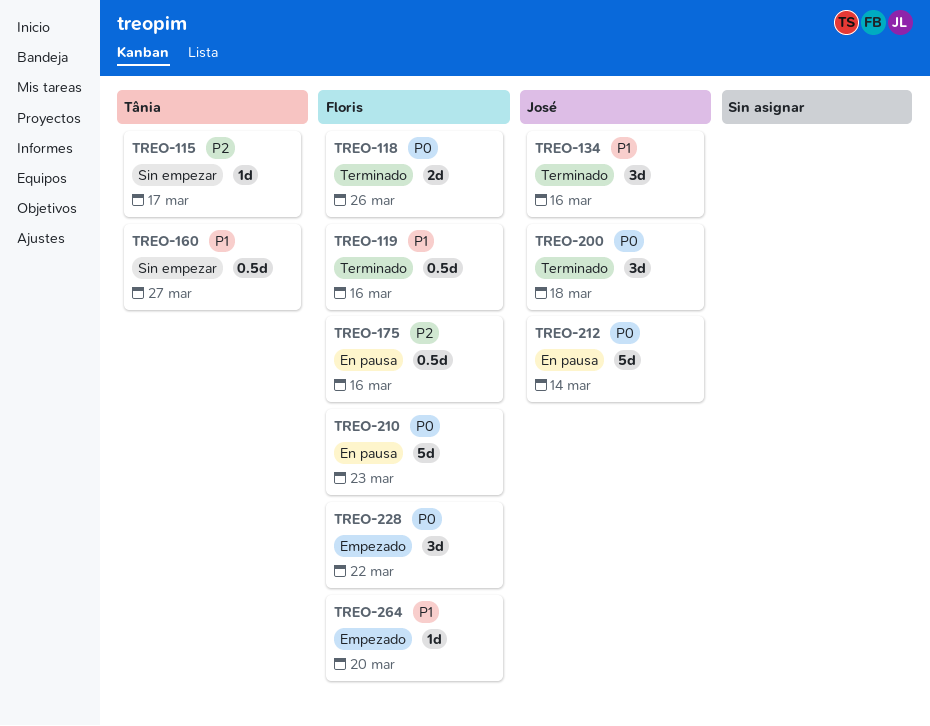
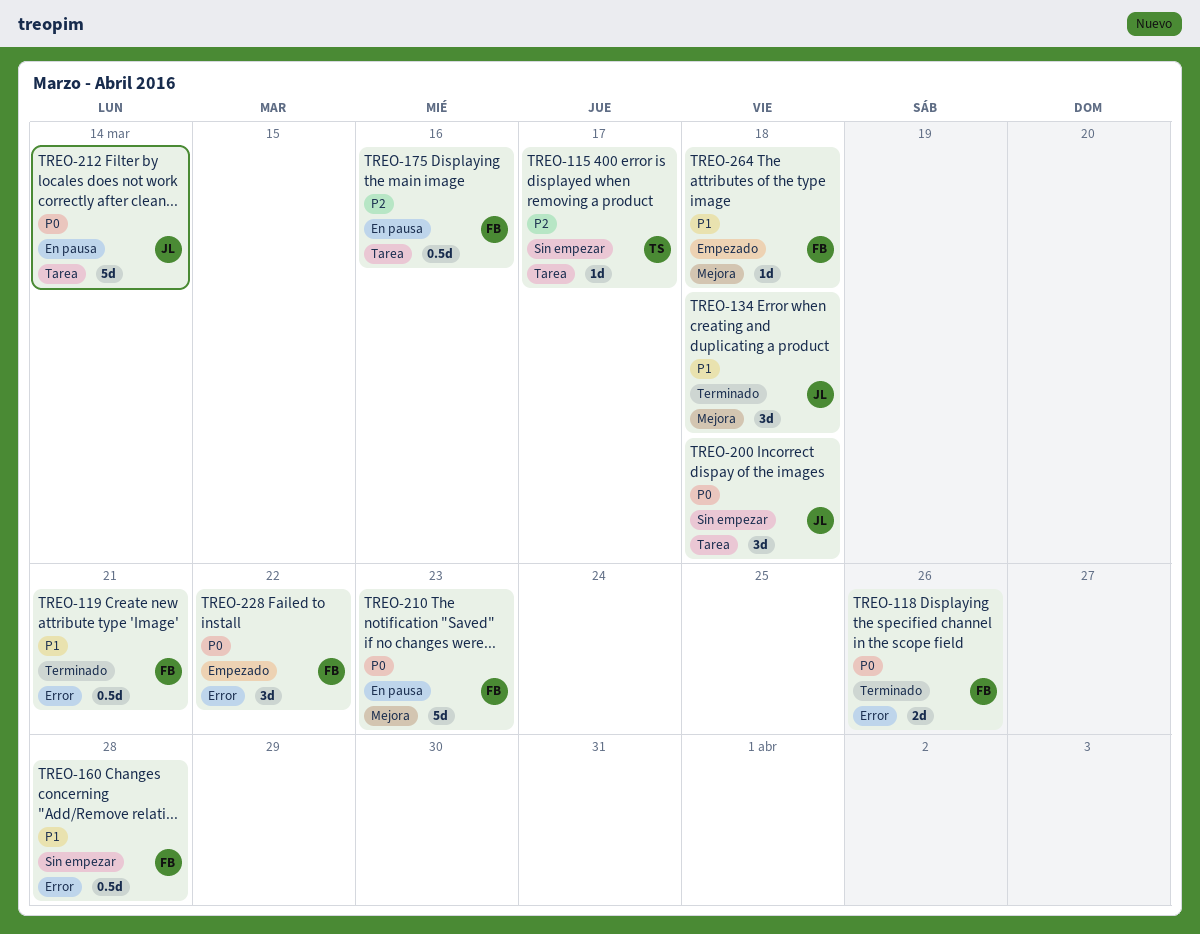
TREO-119, due: Mar 16 -> Mar 21
TREO-134, due: Mar 16 -> Mar 18
TREO-160, owner: Tânia -> Floris
TREO-160, due: Mar 27 -> Mar 28
TREO-200, status: Terminado -> Sin empezar
TREO-264, due: Mar 20 -> Mar 18

